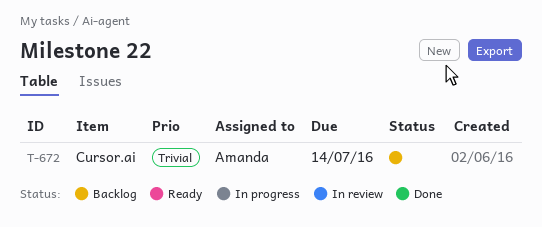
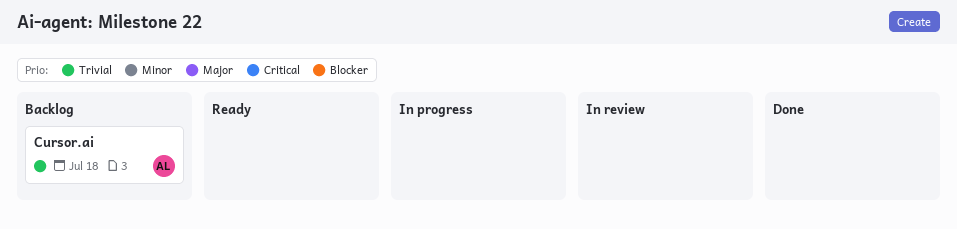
Cursor.ai, due: Jul 14 -> Jul 18

